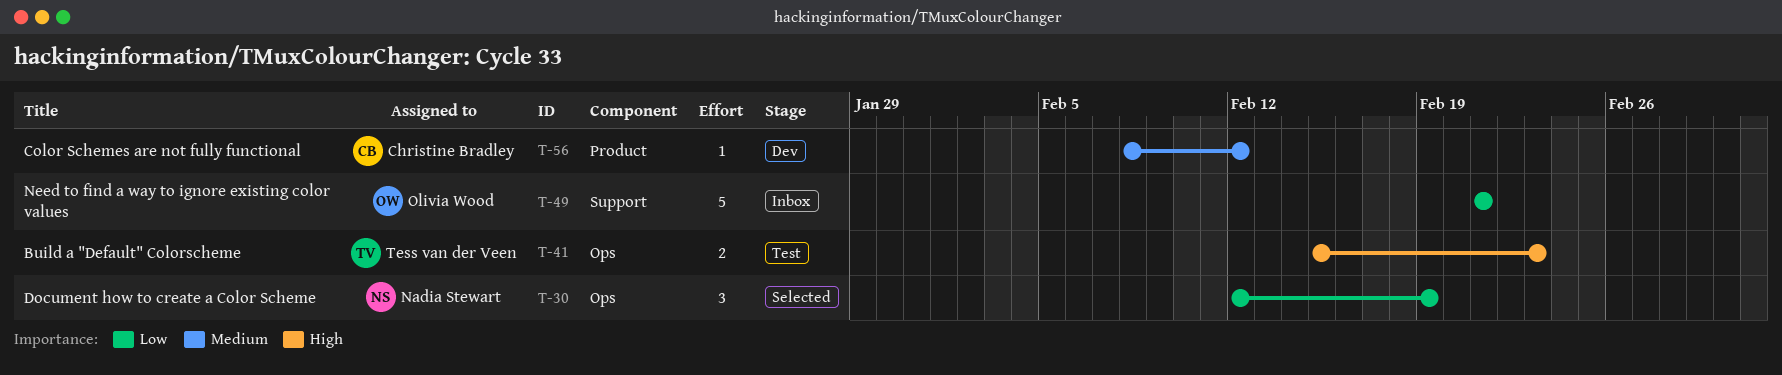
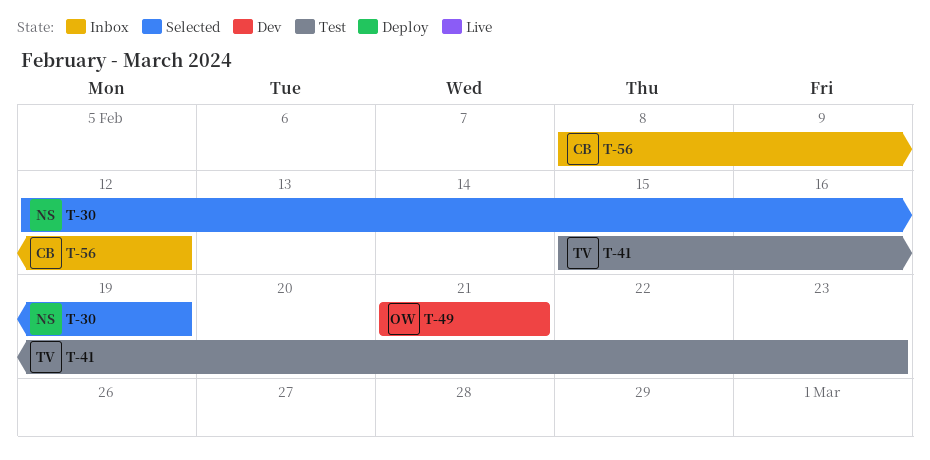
T-49, status: Inbox -> Dev
T-56, status: Dev -> Inbox

